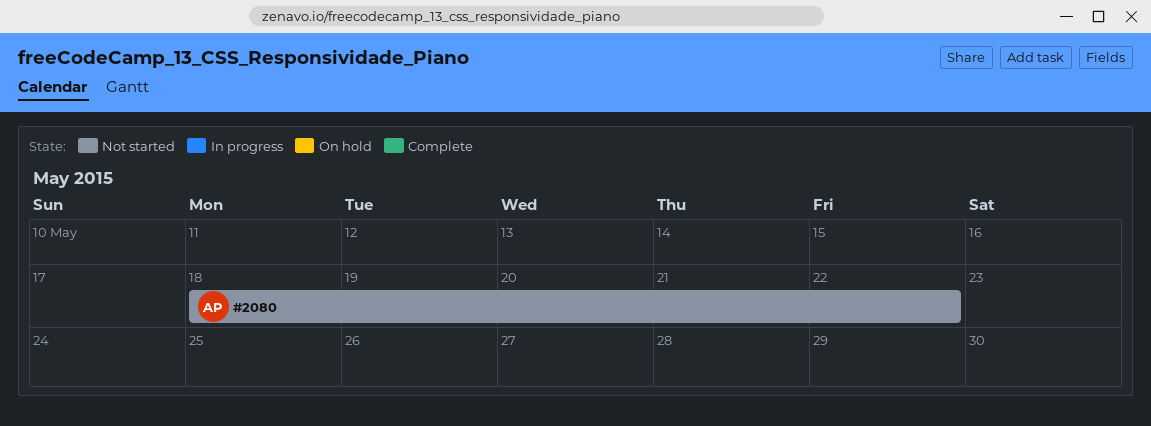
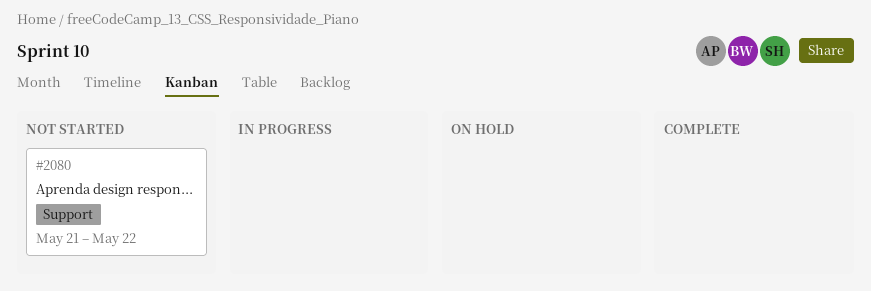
#2080, start: May 18 -> May 21

